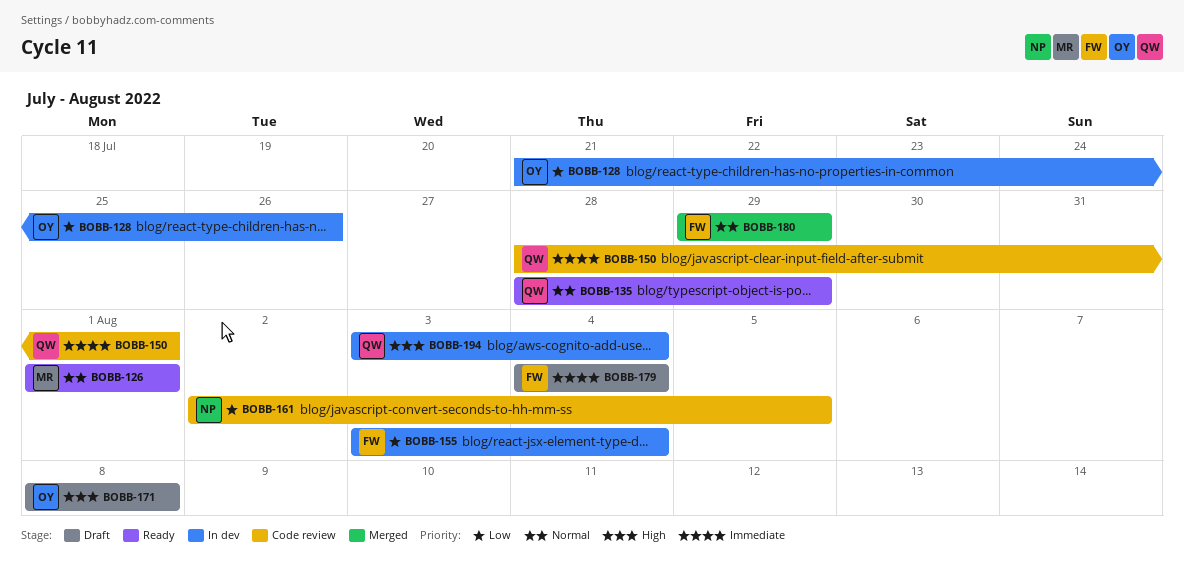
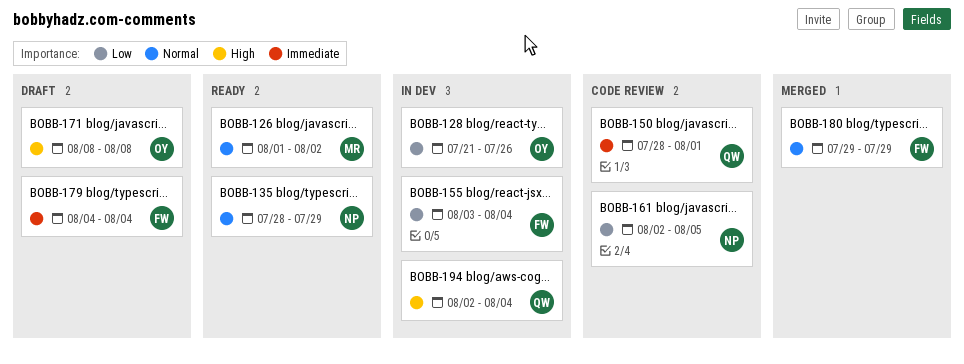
BOBB-126, due: Aug 1 -> Aug 2
BOBB-135, owner: QW -> NP
BOBB-194, start: Aug 3 -> Aug 2

